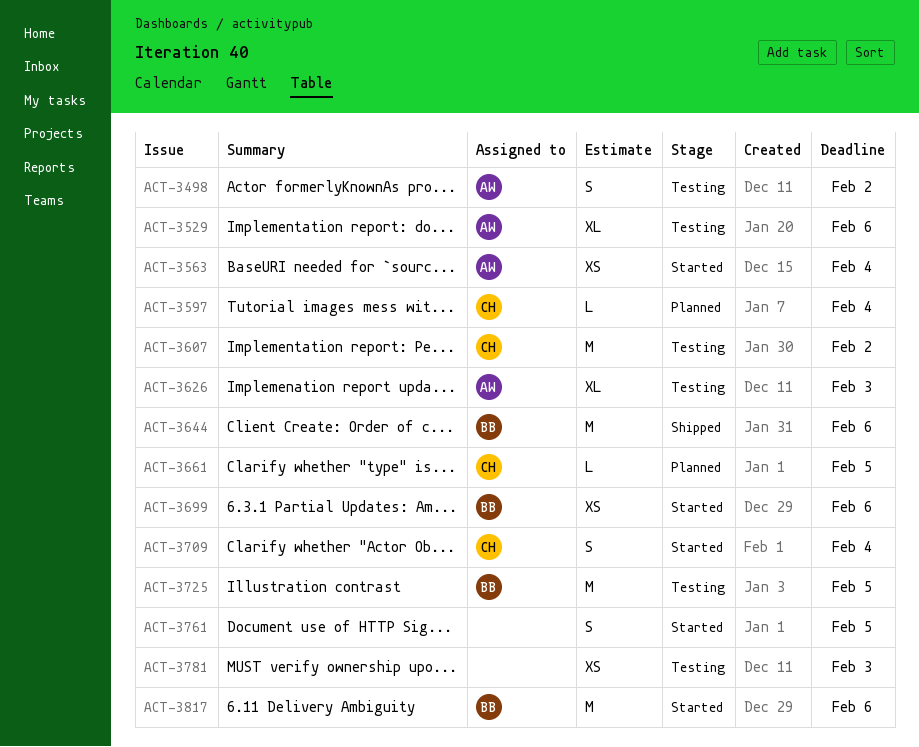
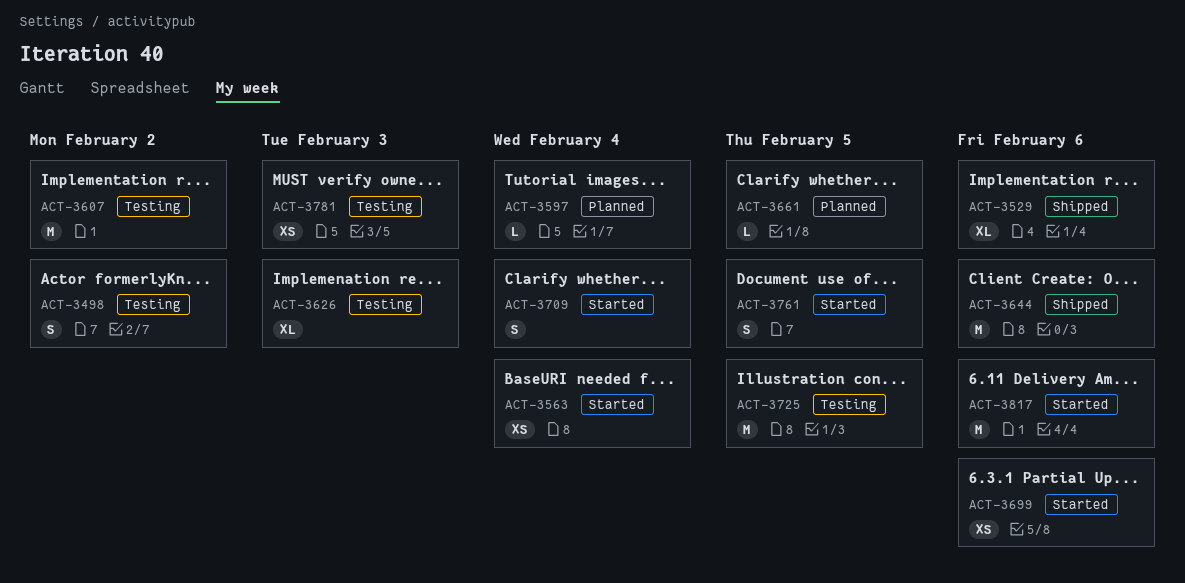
ACT-3529, status: Testing -> Shipped

